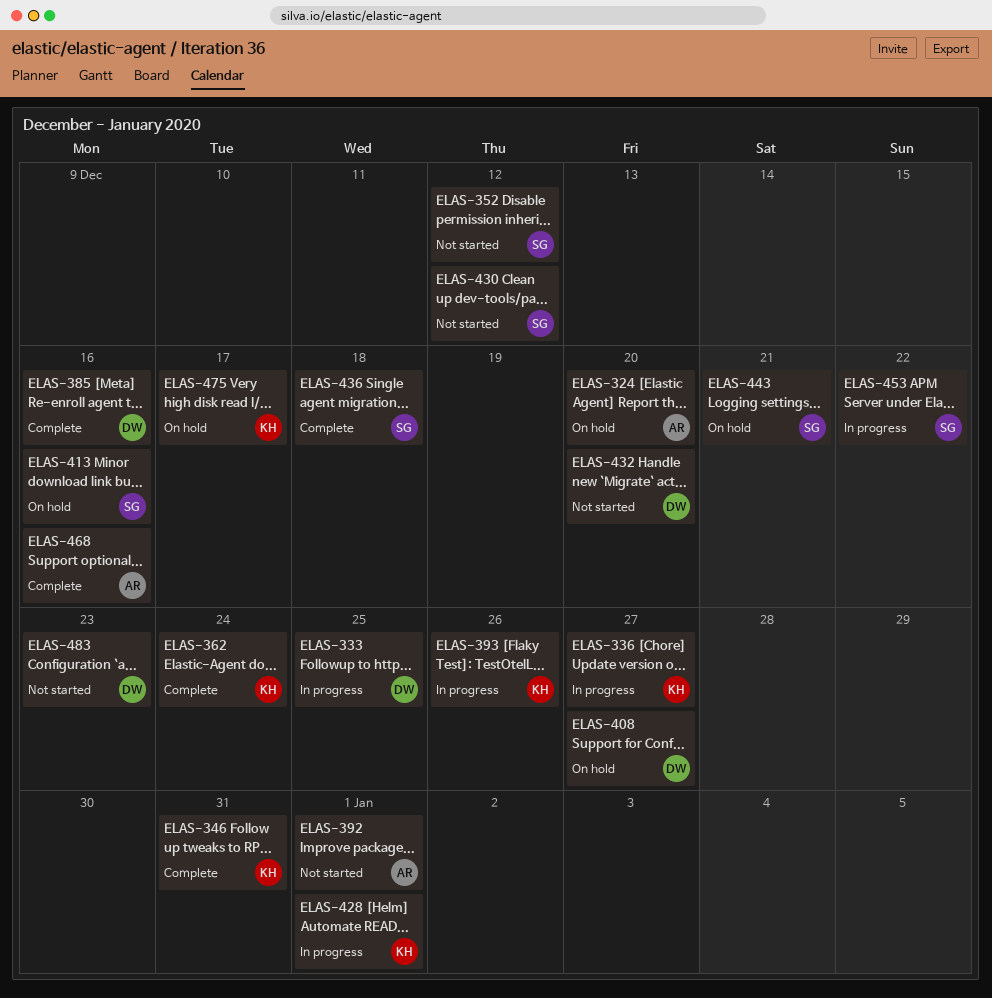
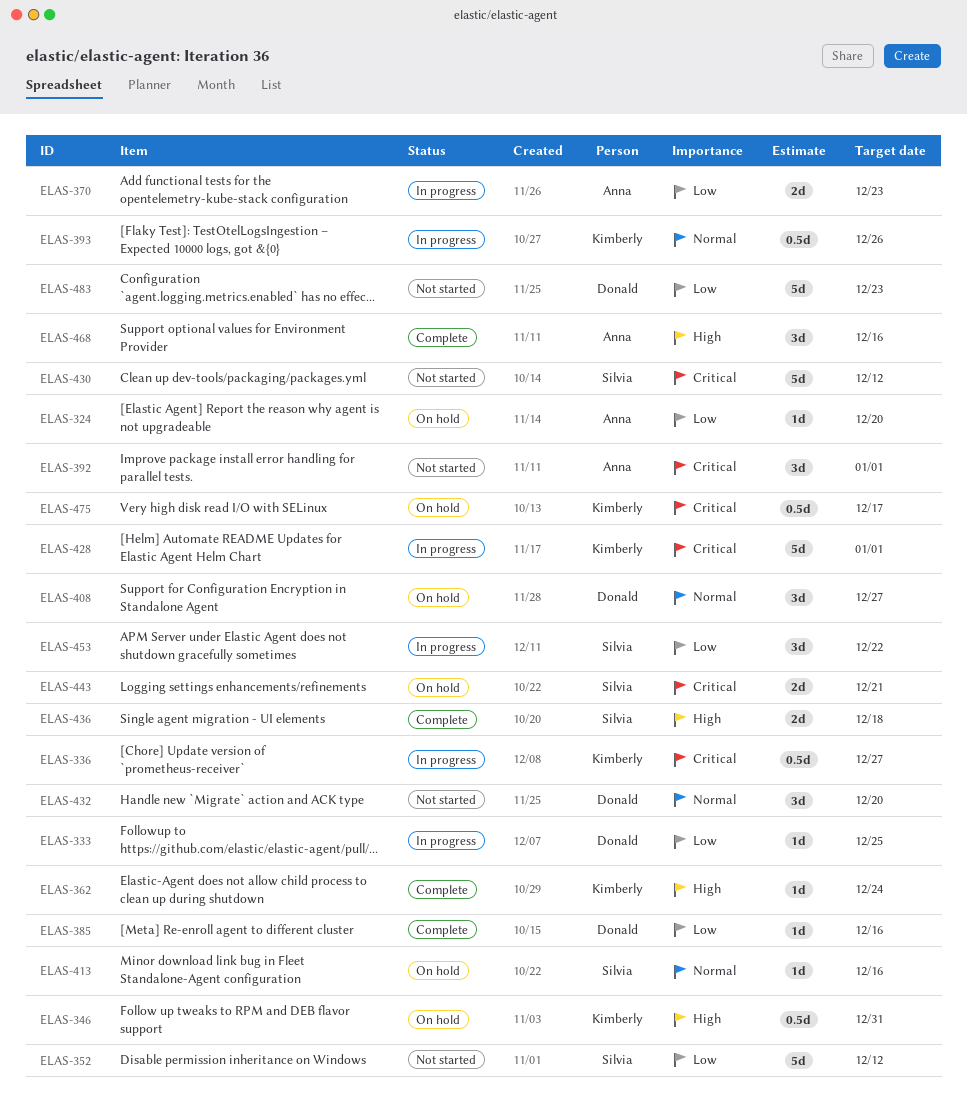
ELAS-346, status: Complete -> On hold
ELAS-370: none -> present

